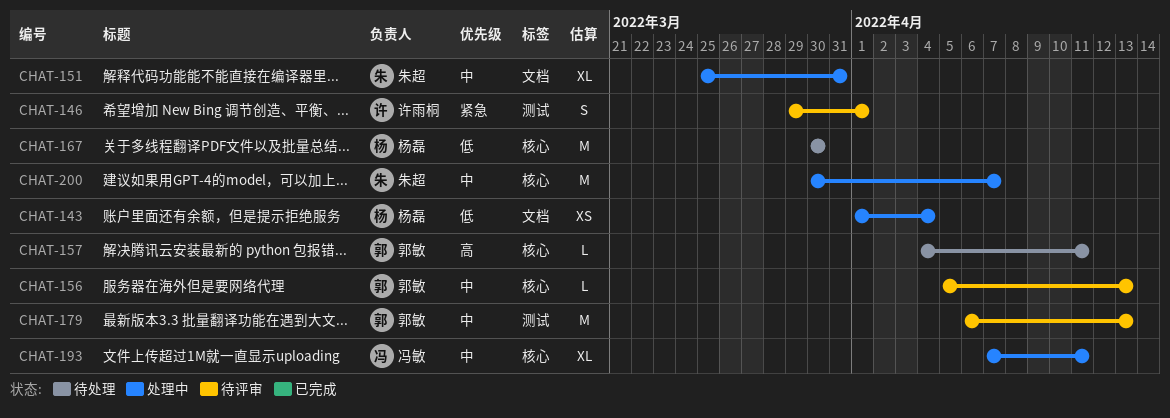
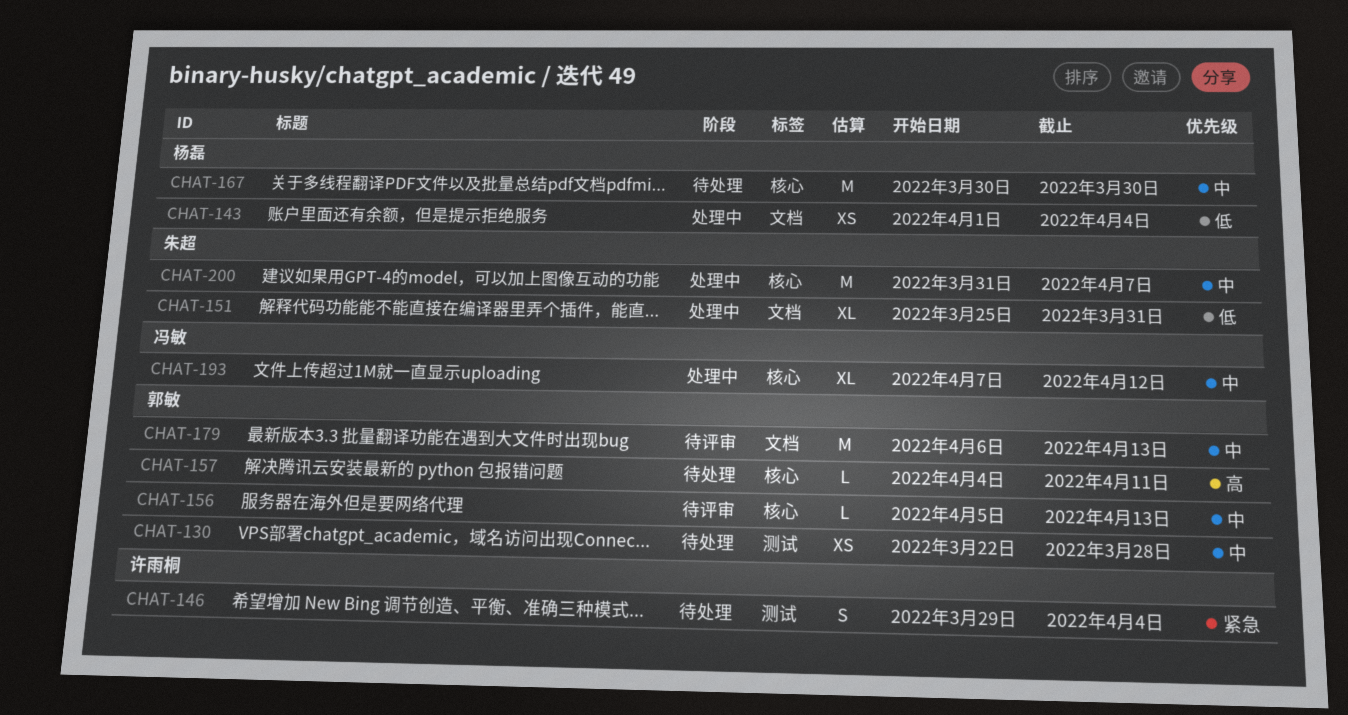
CHAT-130: none -> present
CHAT-146, status: 待评审 -> 待处理
CHAT-146, due: Apr 1 -> Apr 4
CHAT-151, priority: 中 -> 低
CHAT-167, priority: 低 -> 中
CHAT-179, label: 测试 -> 文档
CHAT-193, due: Apr 11 -> Apr 12
CHAT-200, start: Mar 30 -> Mar 31

